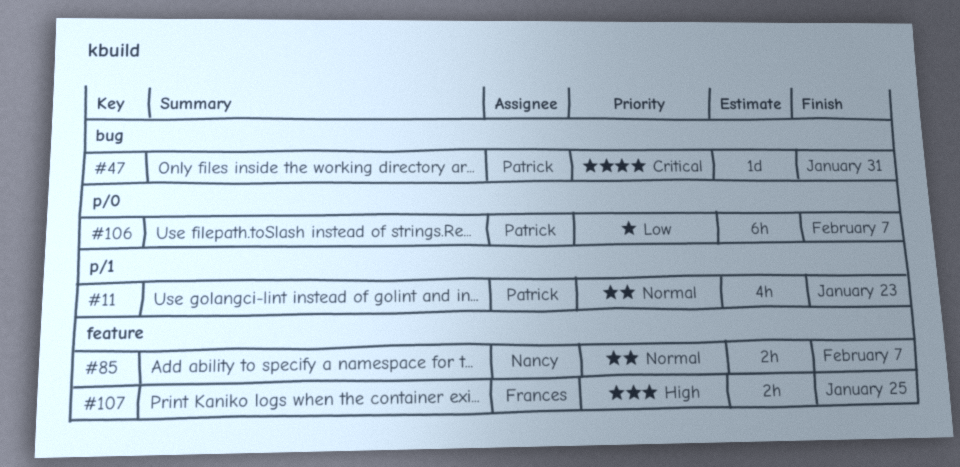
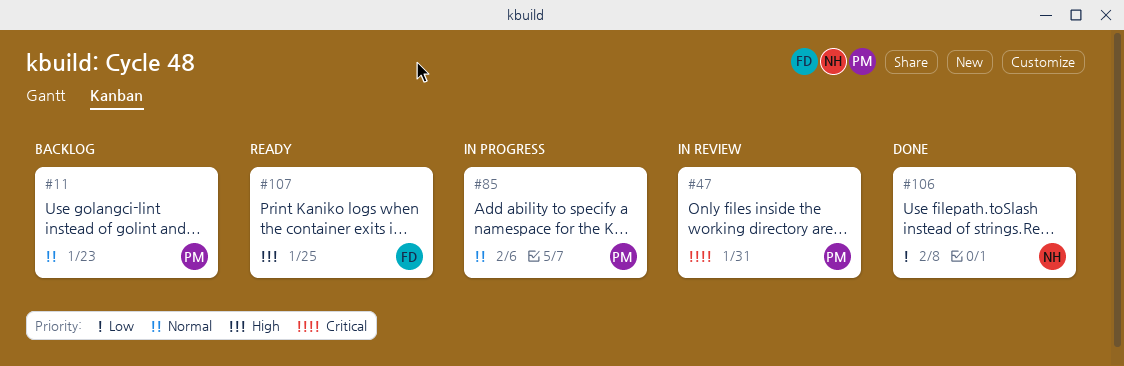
#85, owner: Nancy -> Patrick
#85, due: Feb 7 -> Feb 6
#106, owner: Patrick -> Nancy
#106, due: Feb 7 -> Feb 8

